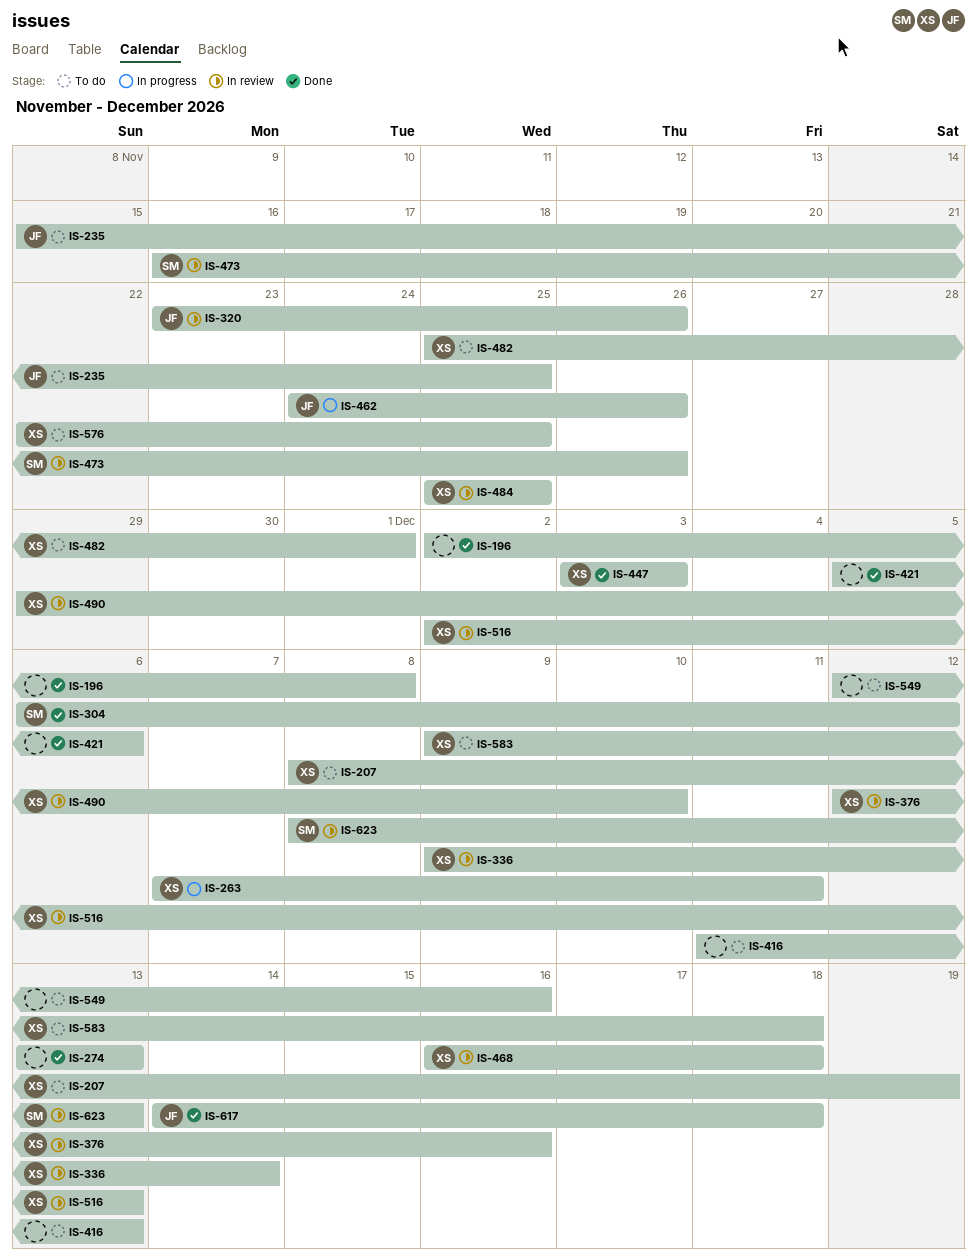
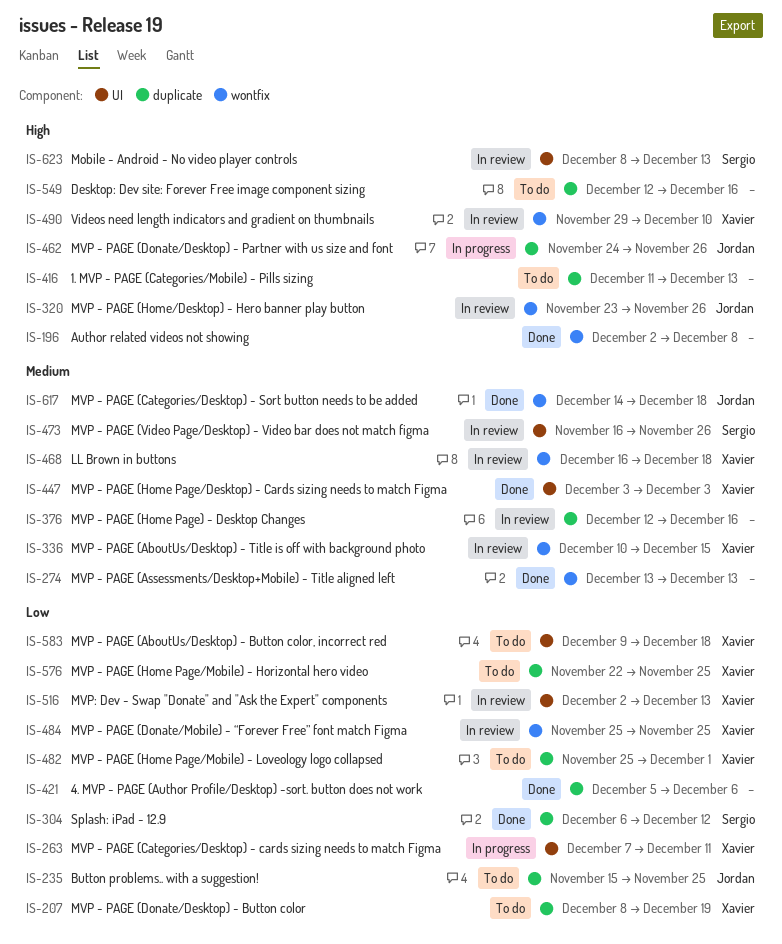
IS-336, start: Dec 9 -> Dec 10
IS-336, due: Dec 14 -> Dec 15
IS-376, owner: Xavier -> none

